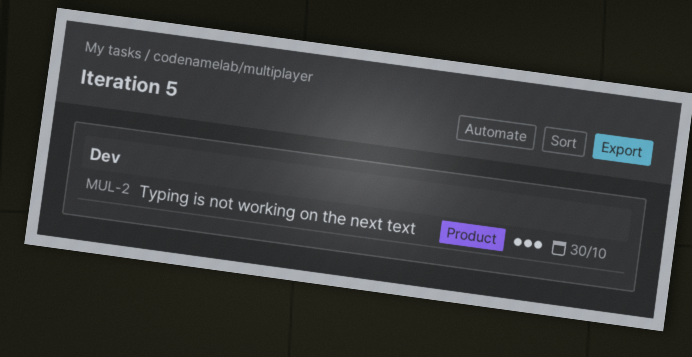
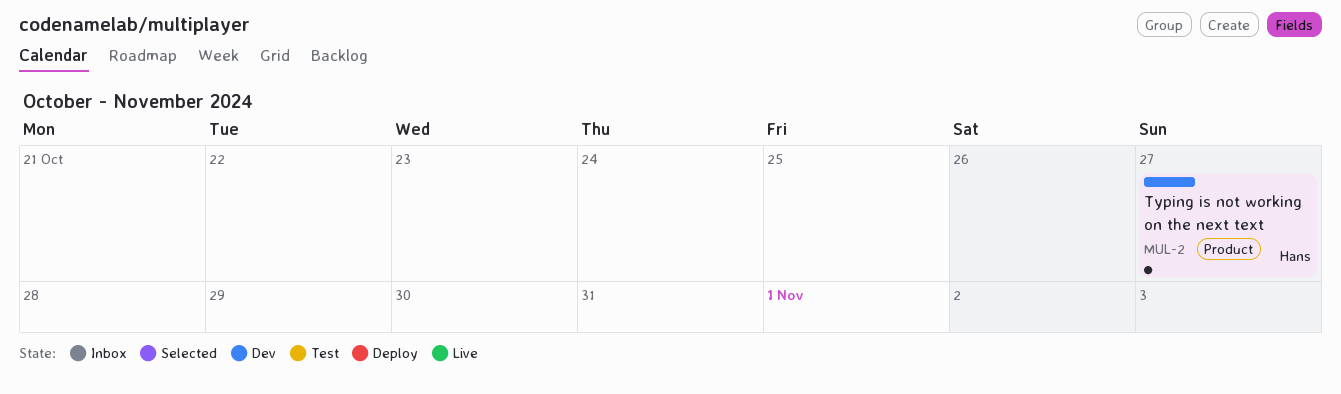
MUL-2, estimate: 3 -> 1
MUL-2, due: Oct 30 -> Oct 27

